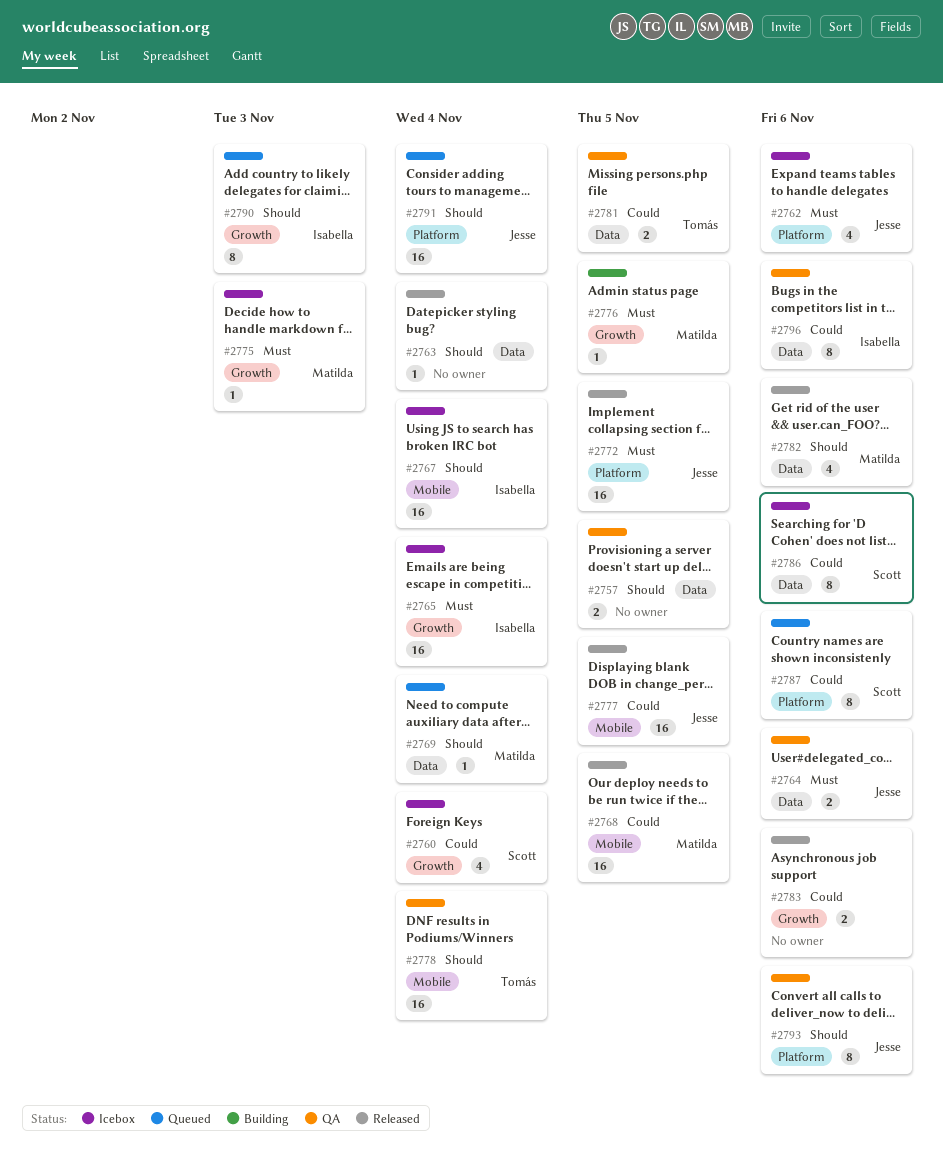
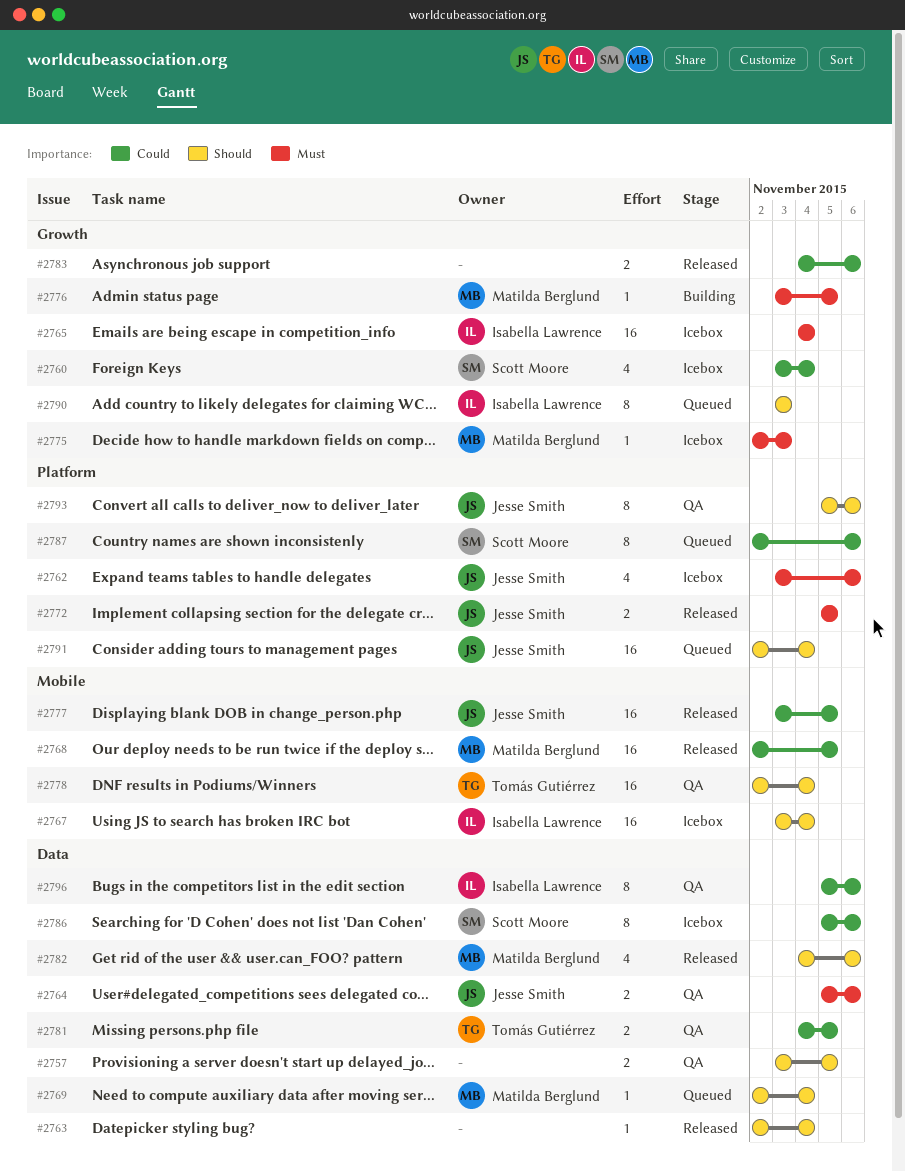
#2772, estimate: 16 -> 2

